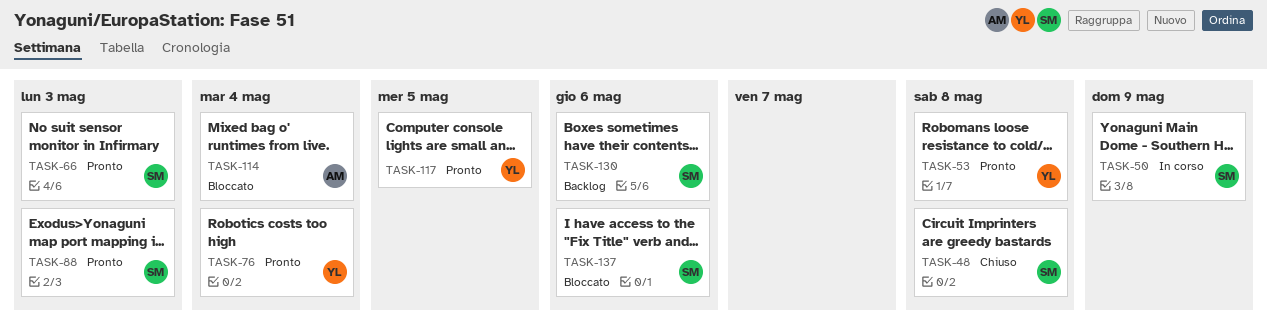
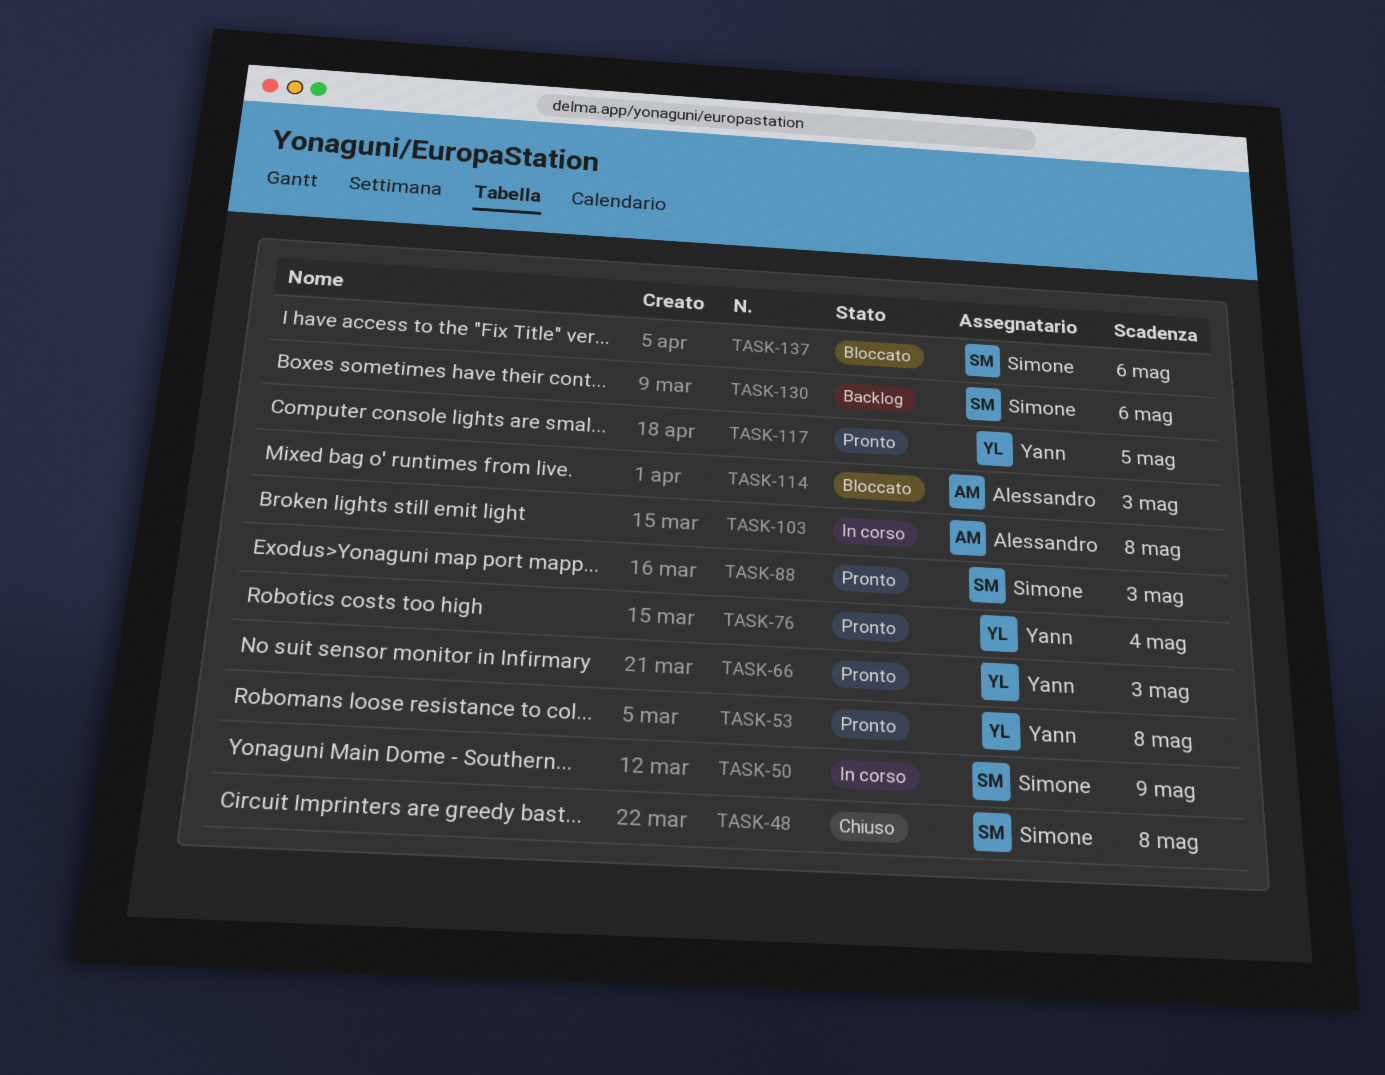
TASK-66, owner: Simone -> Yann
TASK-103: none -> present
TASK-114, due: May 4 -> May 3

